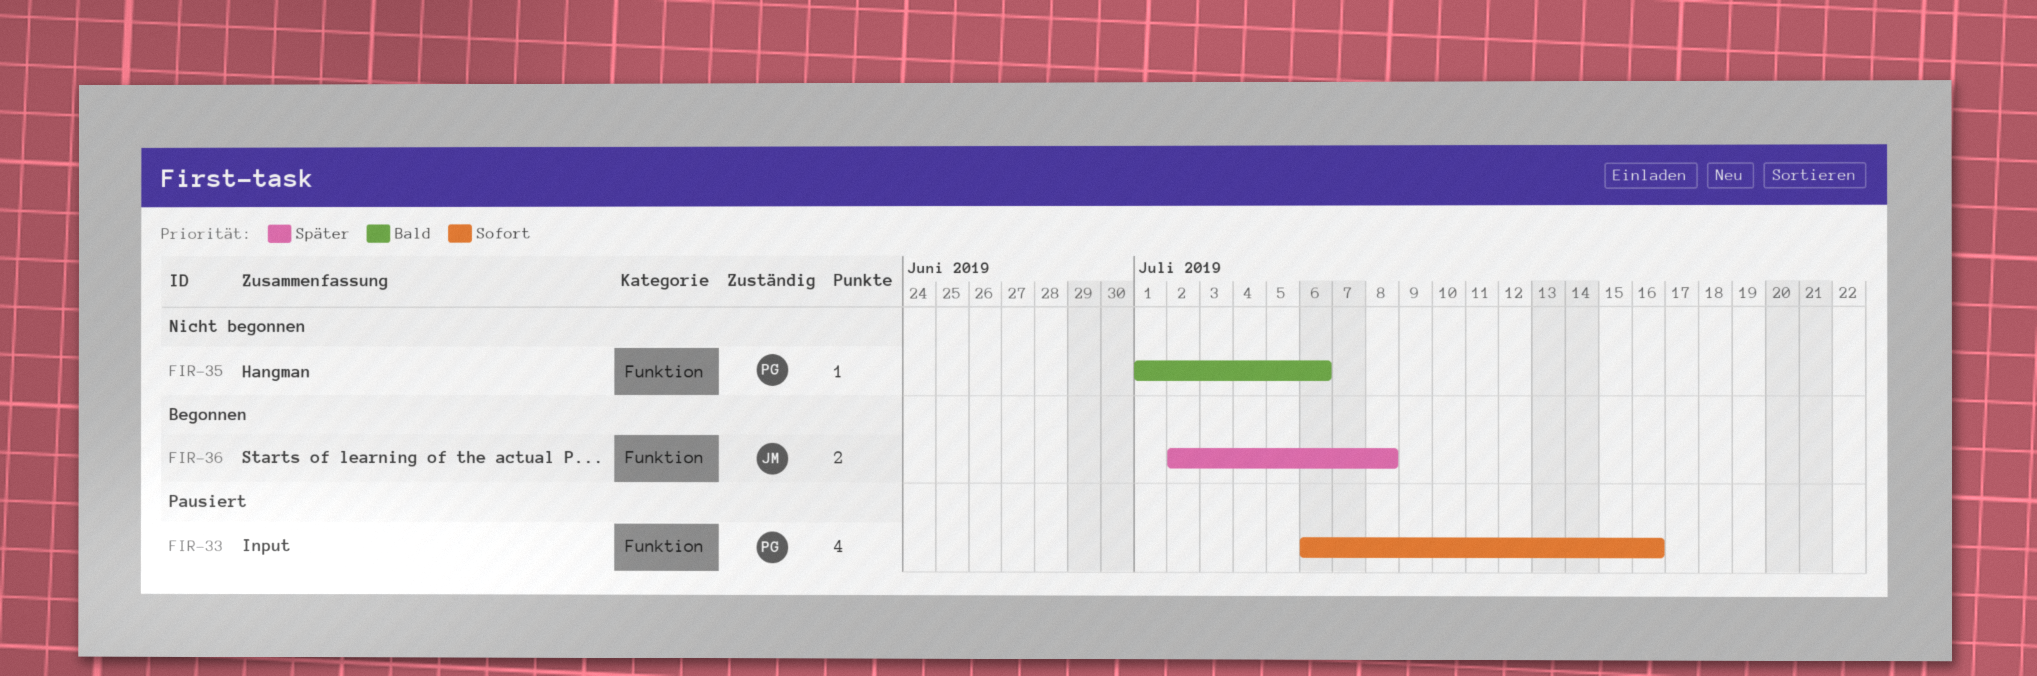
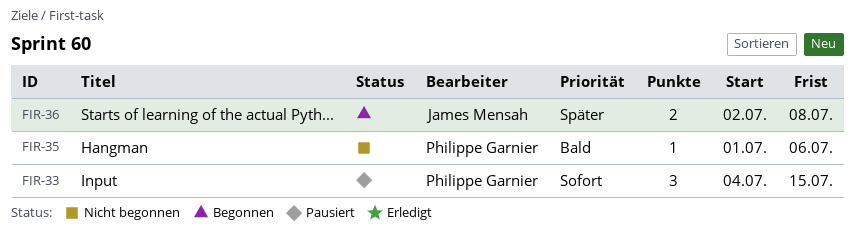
FIR-33, estimate: 4 -> 3
FIR-33, start: Jul 6 -> Jul 4
FIR-33, due: Jul 16 -> Jul 15

